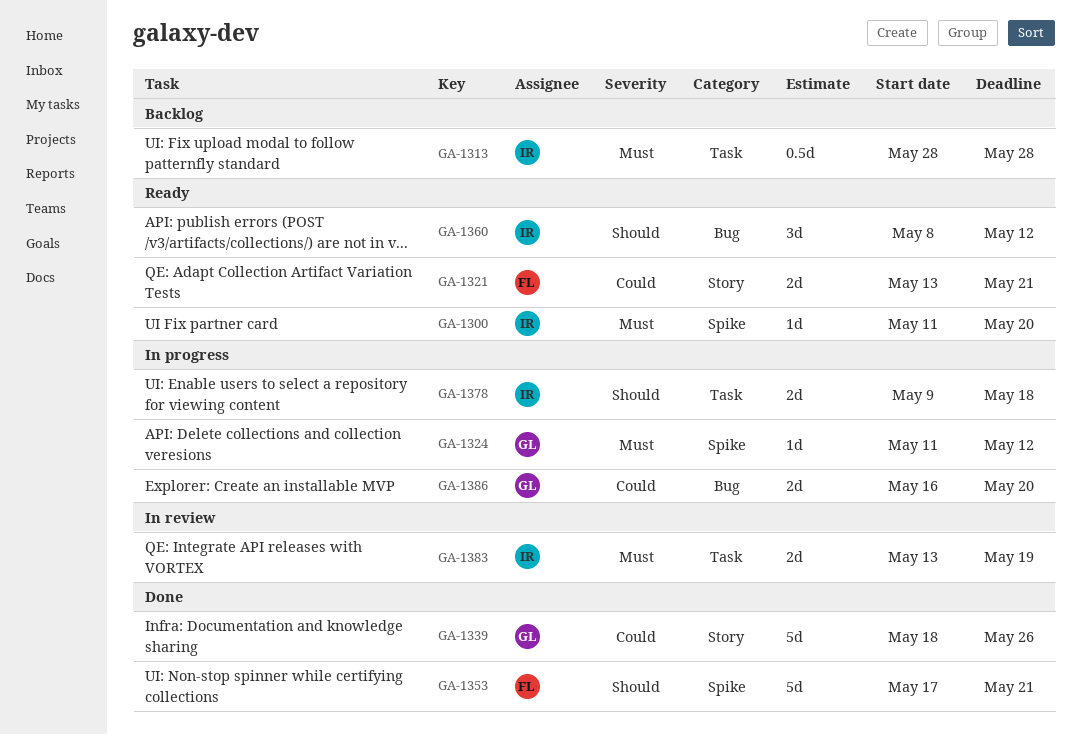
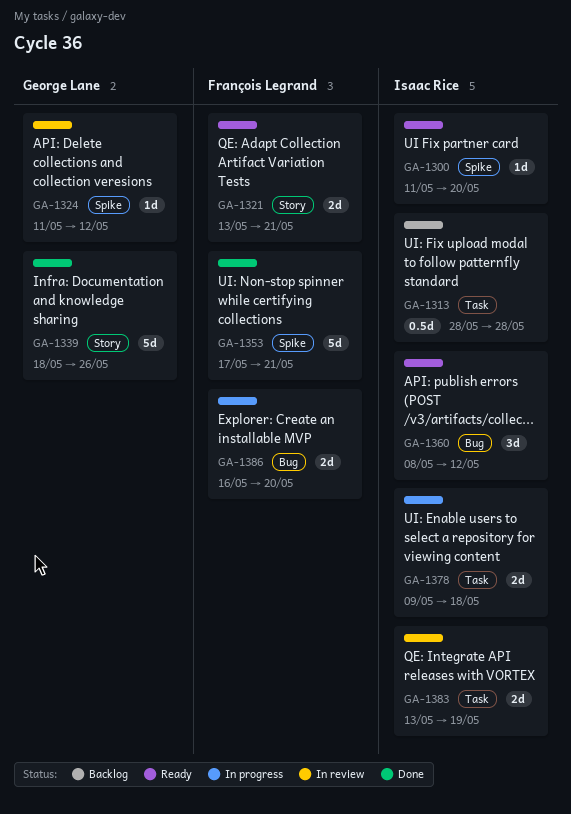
GA-1324, status: In progress -> In review
GA-1386, owner: George Lane -> François Legrand

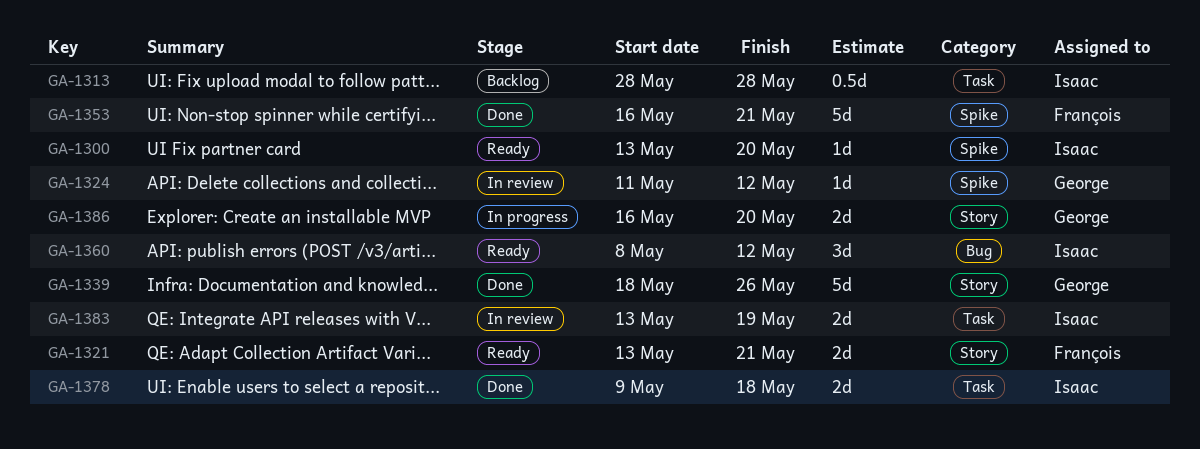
GA-1300, start: May 11 -> May 13
GA-1353, start: May 17 -> May 16
GA-1378, status: In progress -> Done
GA-1386, owner: François Legrand -> George Lane
GA-1386, label: Bug -> Story

